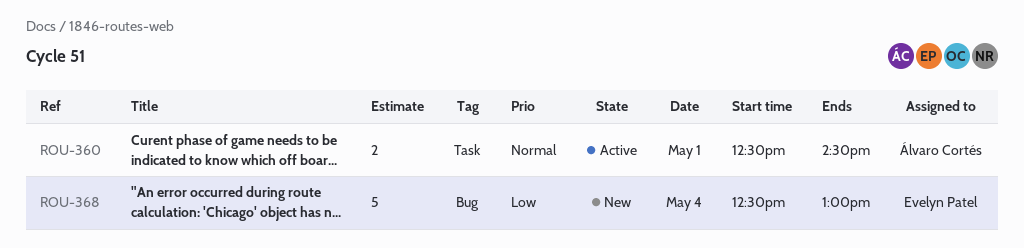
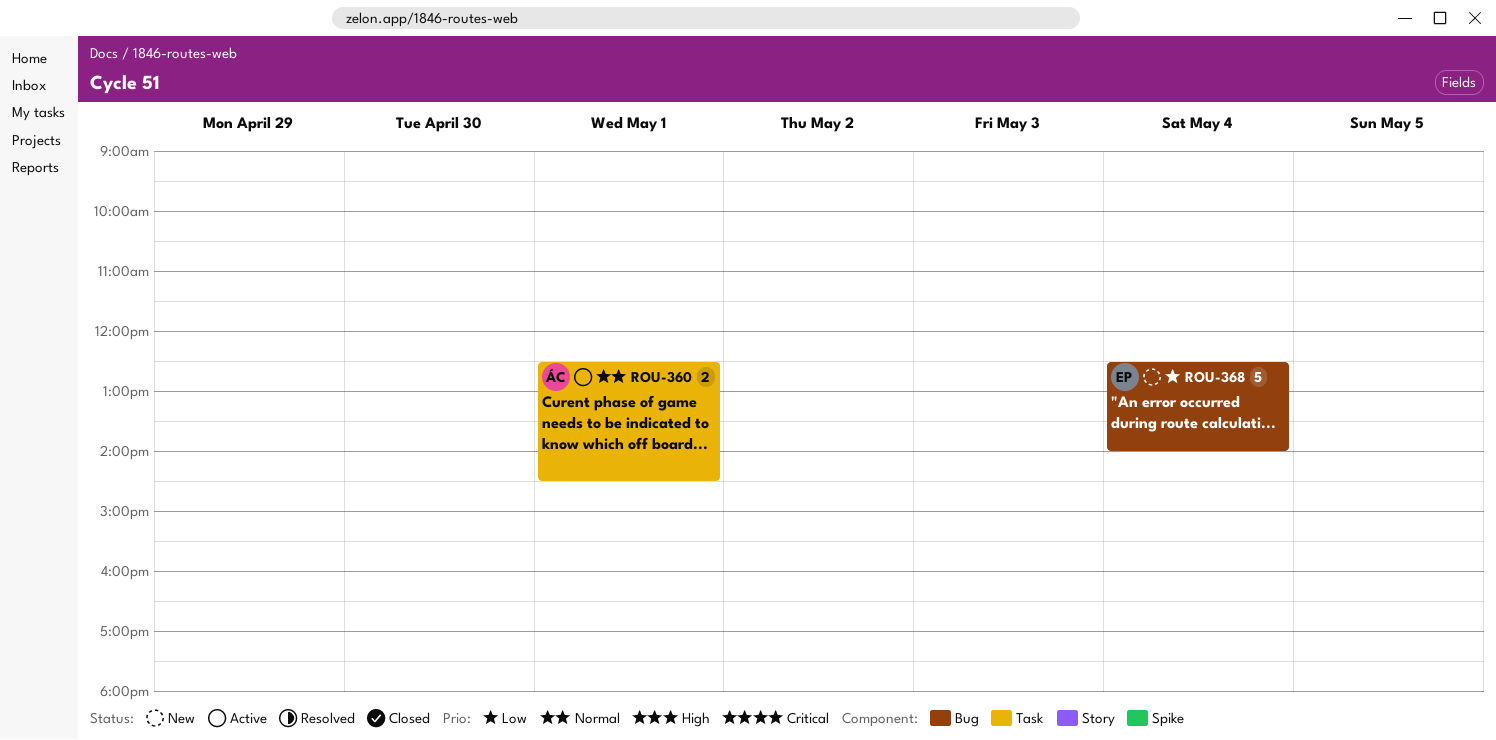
ROU-368, ends: 13:00 -> 14:00

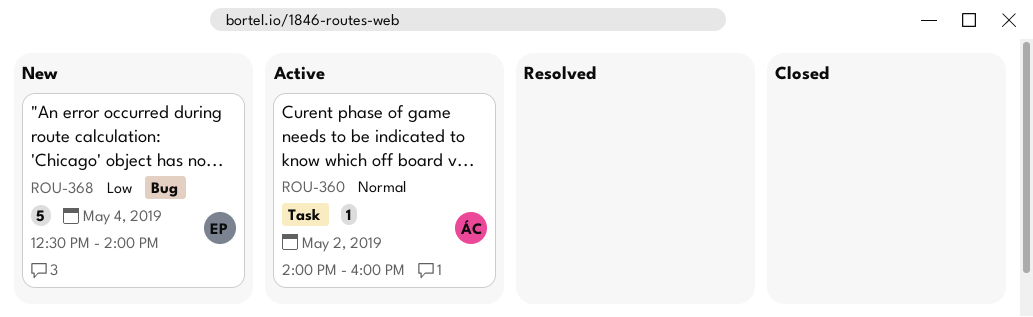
ROU-360, estimate: 2 -> 1
ROU-360, day: May 1 -> May 2
ROU-360, begins: 12:30 -> 14:00
ROU-360, ends: 14:30 -> 16:00

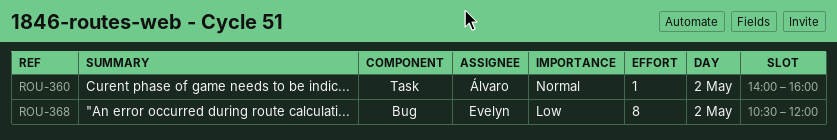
ROU-368, estimate: 5 -> 8
ROU-368, day: May 4 -> May 2
ROU-368, begins: 12:30 -> 10:30
ROU-368, ends: 14:00 -> 12:00

